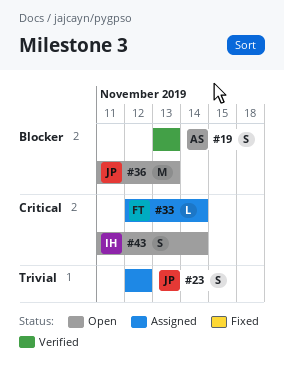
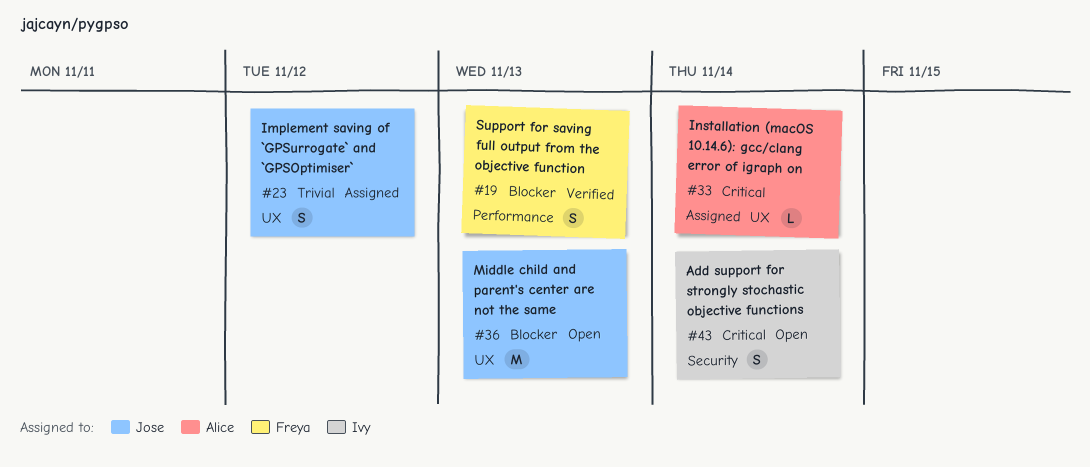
#19, owner: Alice -> Freya
#33, owner: Freya -> Alice

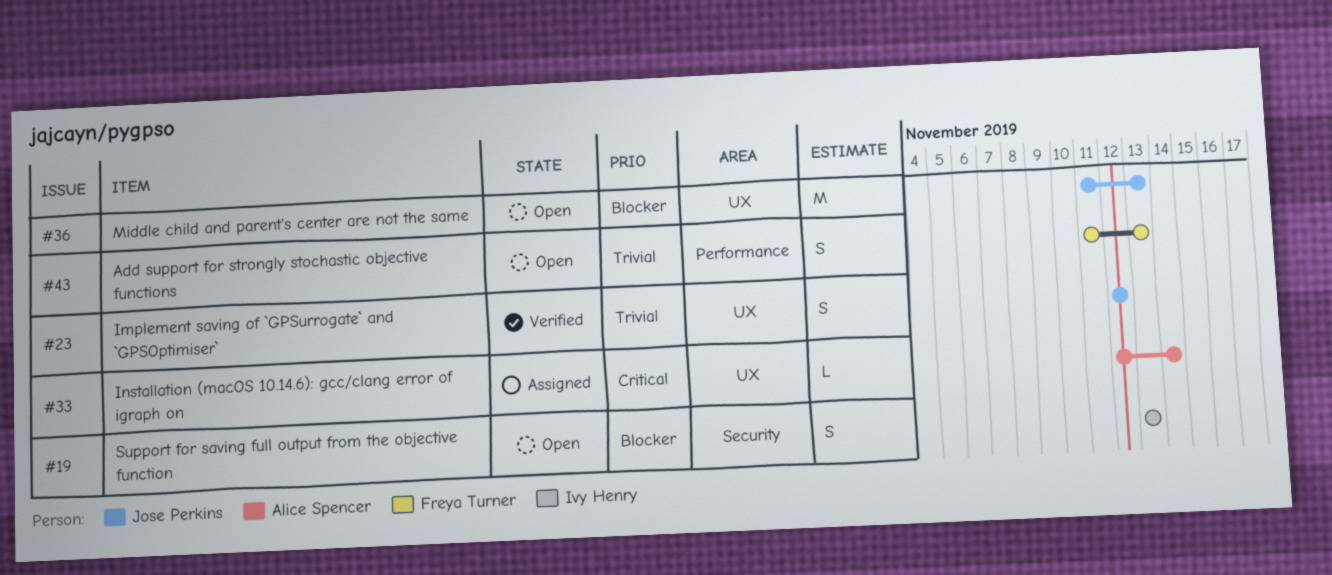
#19, status: Verified -> Open
#19, owner: Freya Turner -> Ivy Henry
#19, label: Performance -> Security
#23, status: Assigned -> Verified
#43, owner: Ivy Henry -> Freya Turner
#43, priority: Critical -> Trivial
#43, label: Security -> Performance
#43, due: Nov 14 -> Nov 13

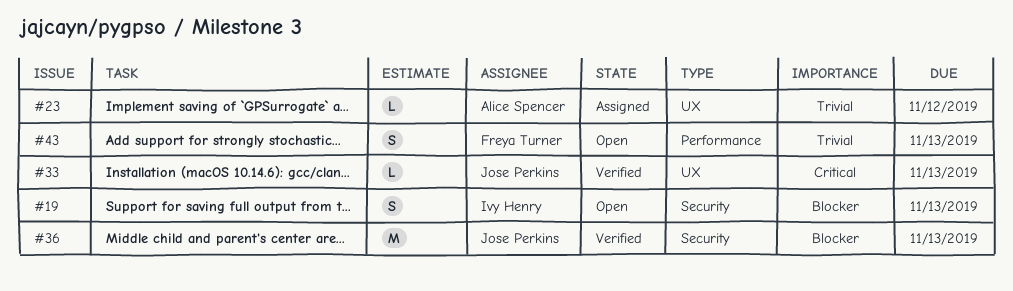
#23, status: Verified -> Assigned
#23, owner: Jose Perkins -> Alice Spencer
#23, estimate: S -> L
#33, status: Assigned -> Verified
#33, owner: Alice Spencer -> Jose Perkins
#33, due: Nov 14 -> Nov 13
#36, status: Open -> Verified
#36, label: UX -> Security

